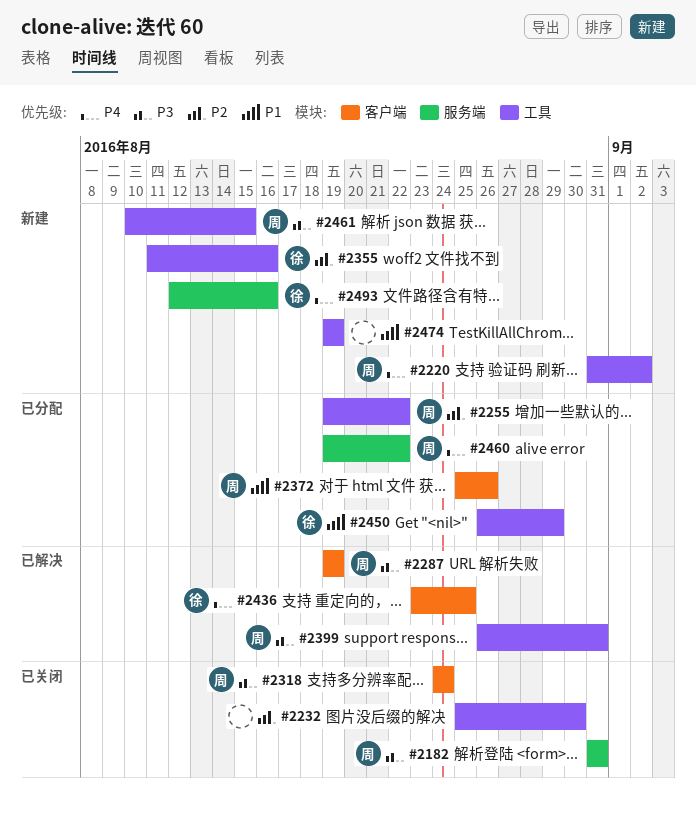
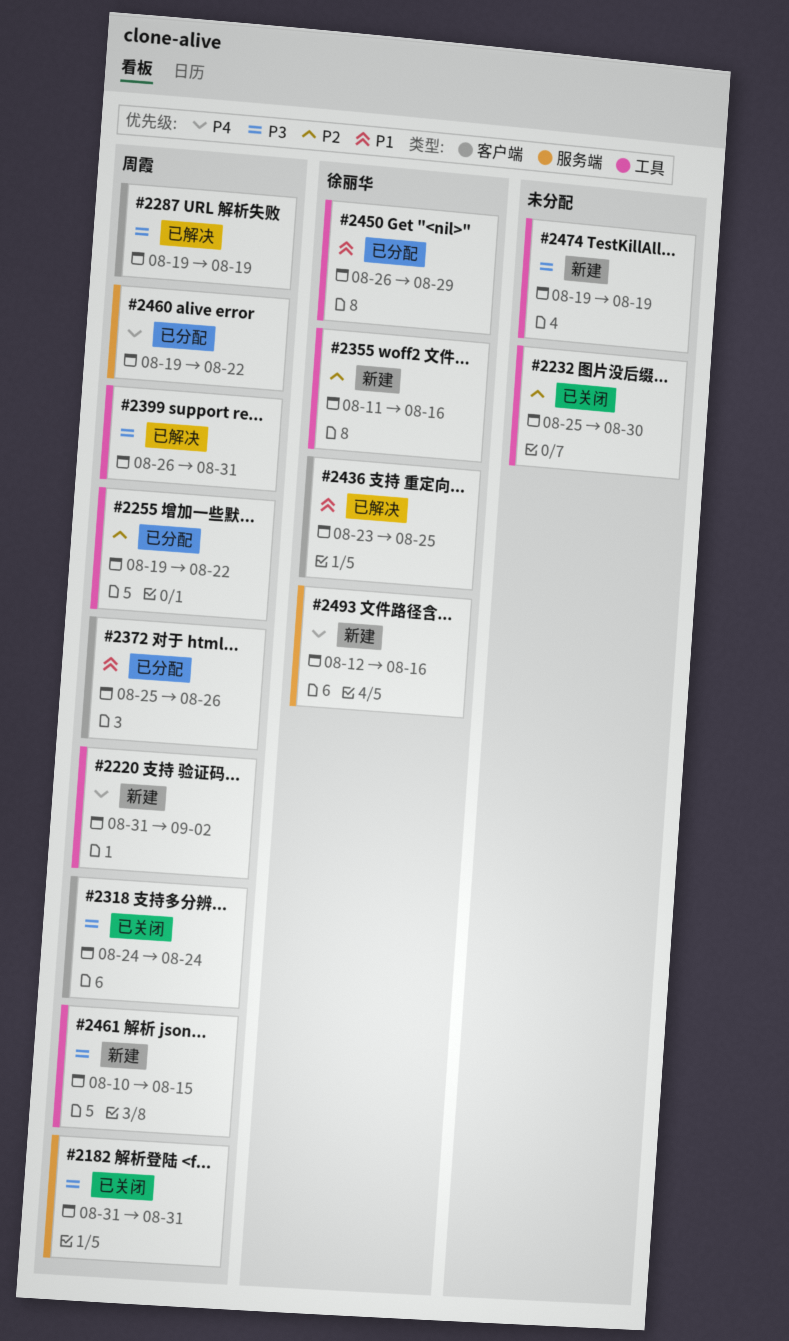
#2436, priority: P4 -> P1
#2474, priority: P1 -> P3

